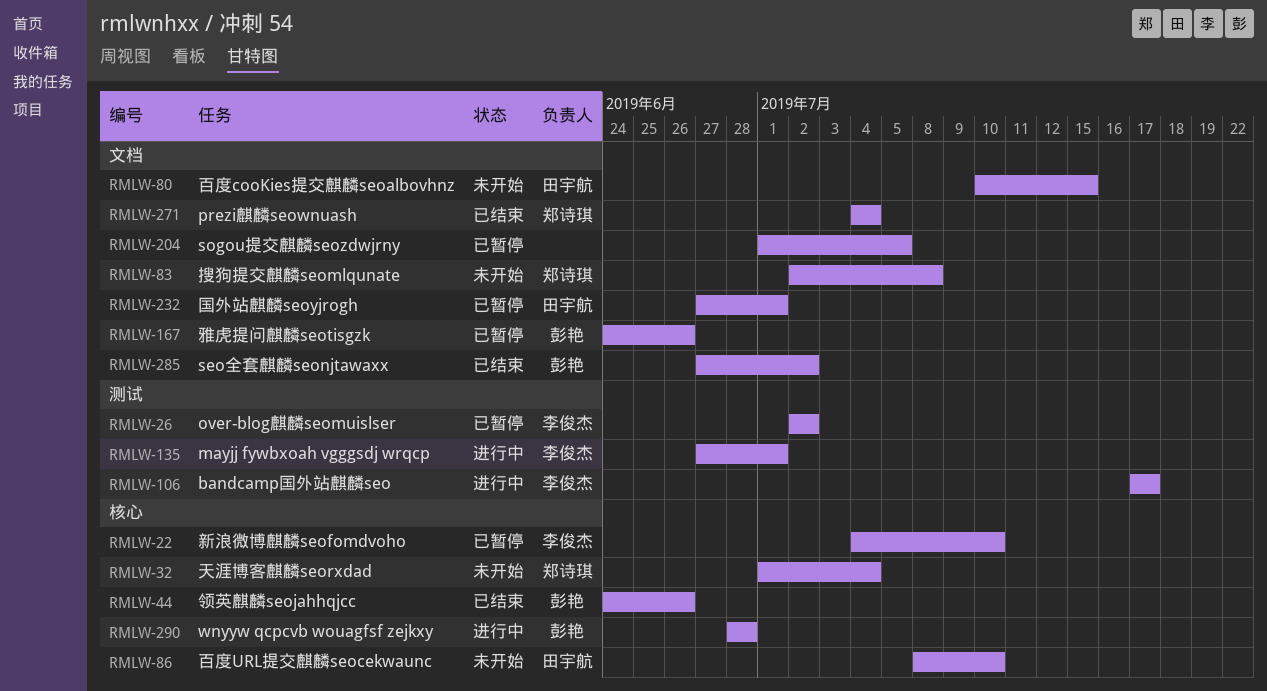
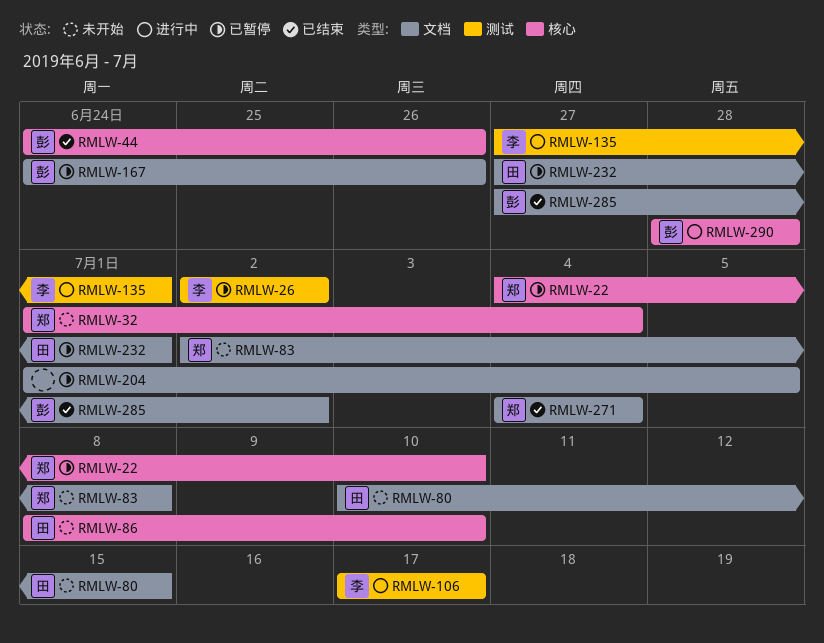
RMLW-22, owner: 李俊杰 -> 郑诗琪

